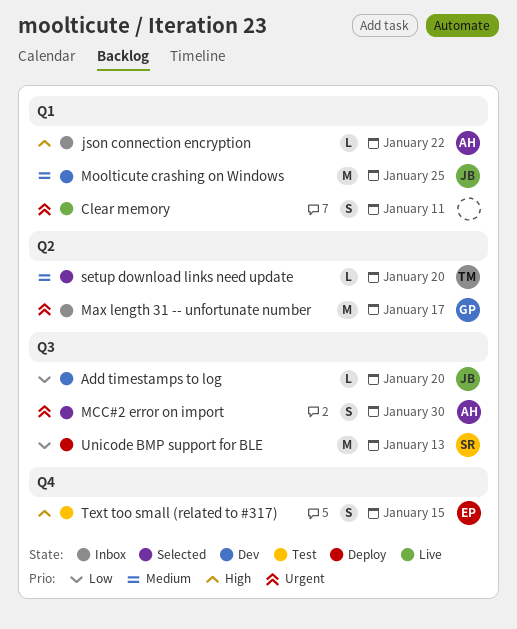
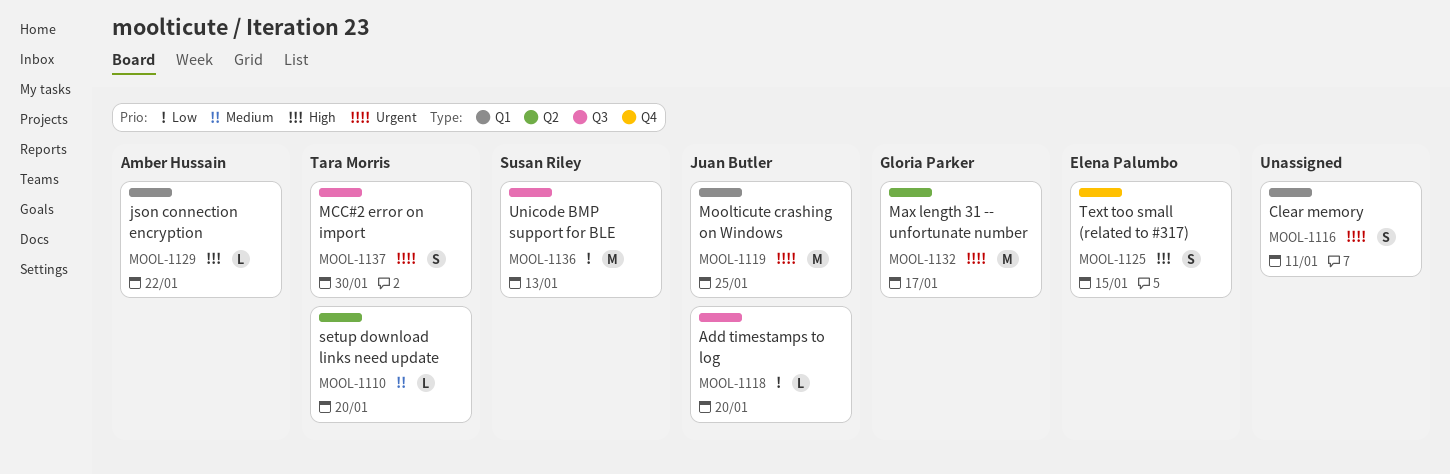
MCC#2 error on import, owner: Amber Hussain -> Tara Morris
Moolticute crashing on Windows, priority: Medium -> Urgent

